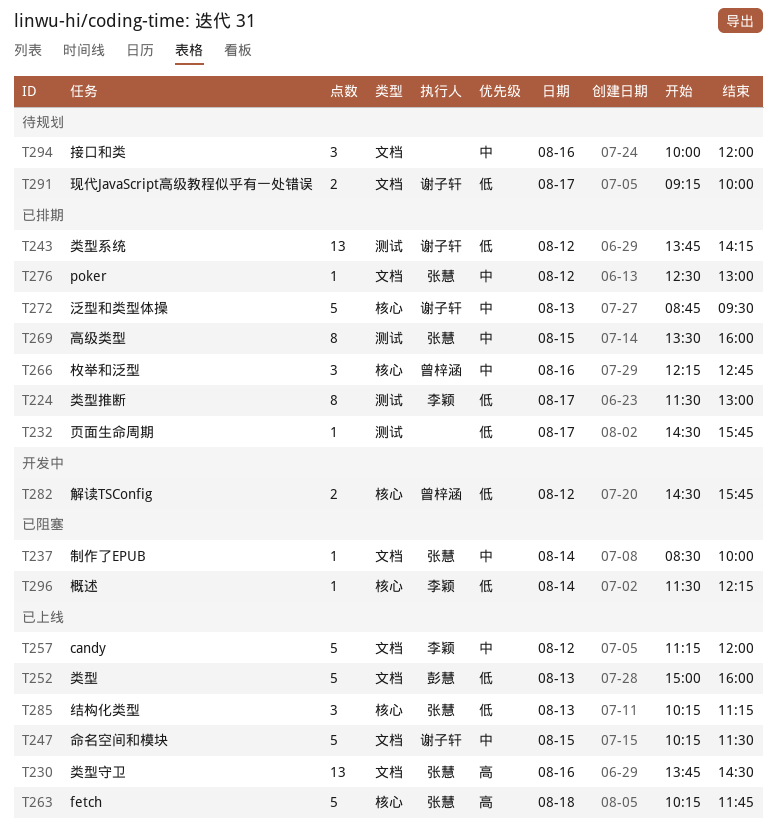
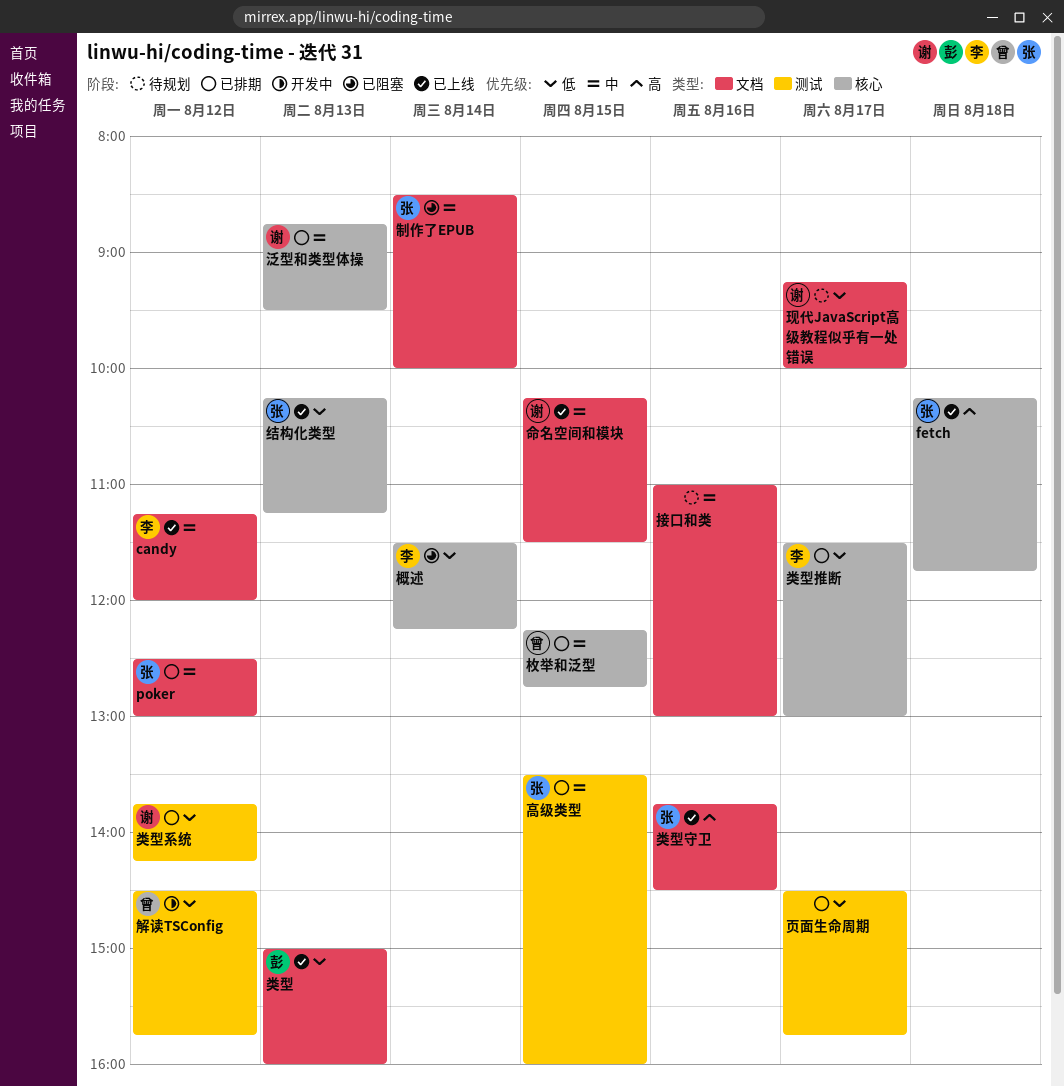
接口和类, begins: 10:00 -> 11:00
接口和类, ends: 12:00 -> 13:00
枚举和泛型, day: Aug 16 -> Aug 15
类型推断, label: 测试 -> 核心
解读TSConfig, label: 核心 -> 测试

